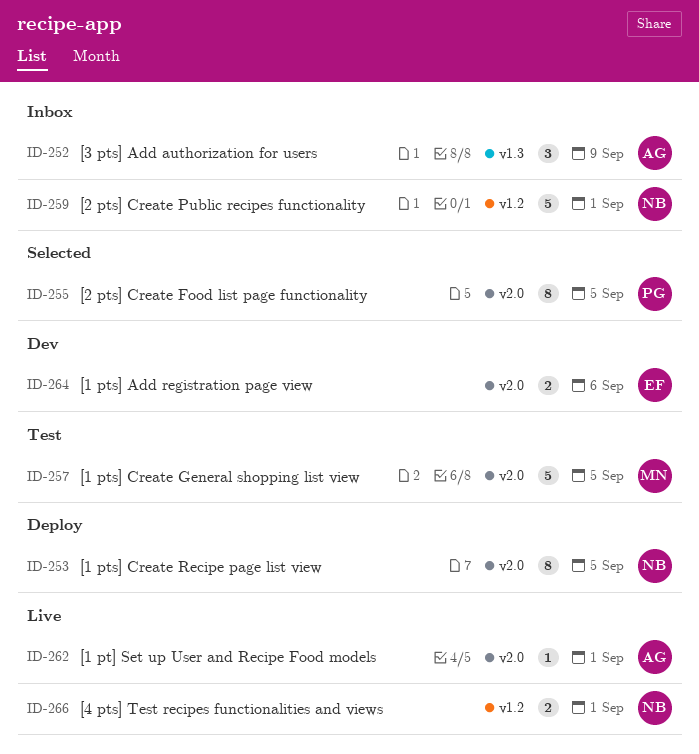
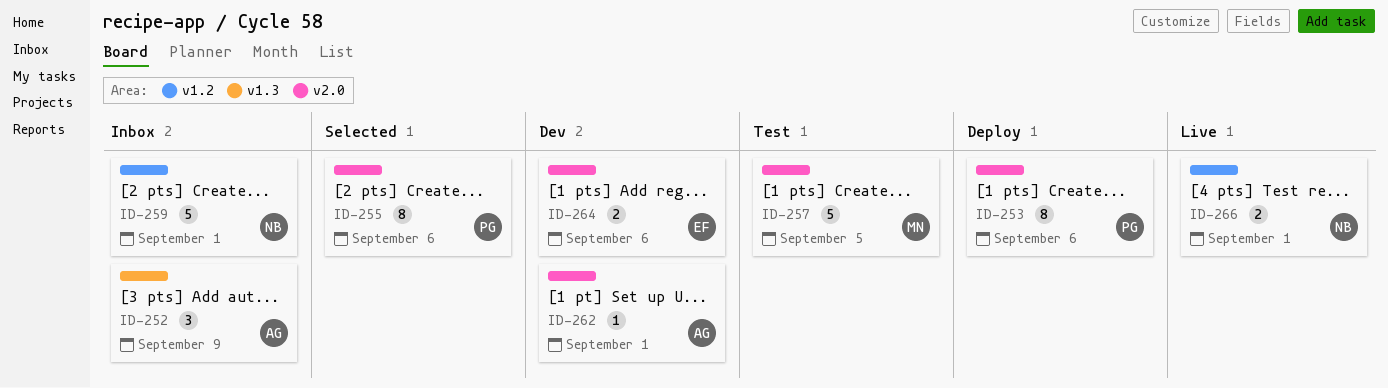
ID-253, owner: NB -> PG
ID-253, due: Sep 5 -> Sep 6
ID-255, due: Sep 5 -> Sep 6
ID-262, status: Live -> Dev

